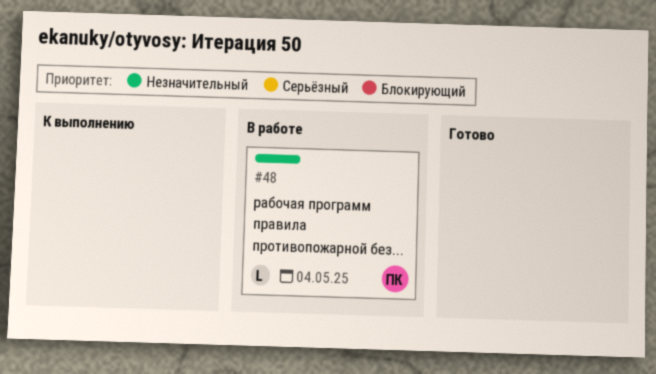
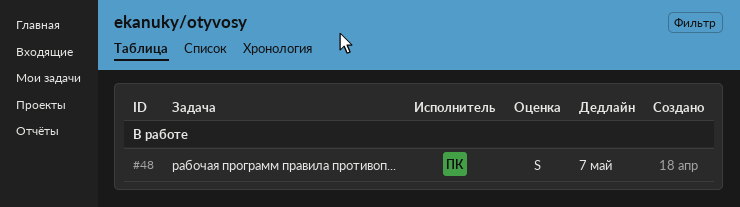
#48, estimate: L -> S
#48, due: May 4 -> May 7

